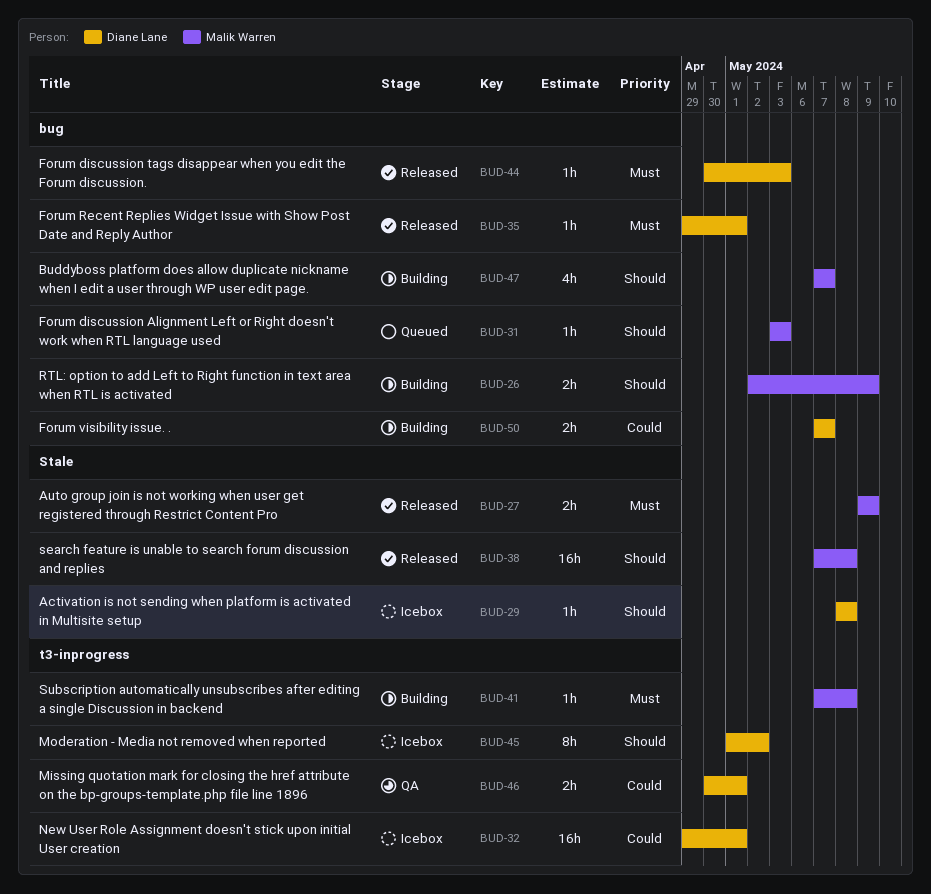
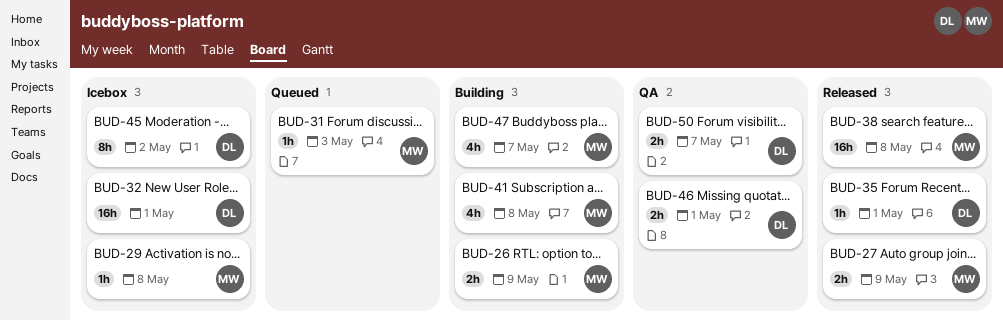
BUD-29, owner: Diane Lane -> Malik Warren
BUD-41, estimate: 1h -> 4h
BUD-44: present -> none
BUD-50, status: Building -> QA

